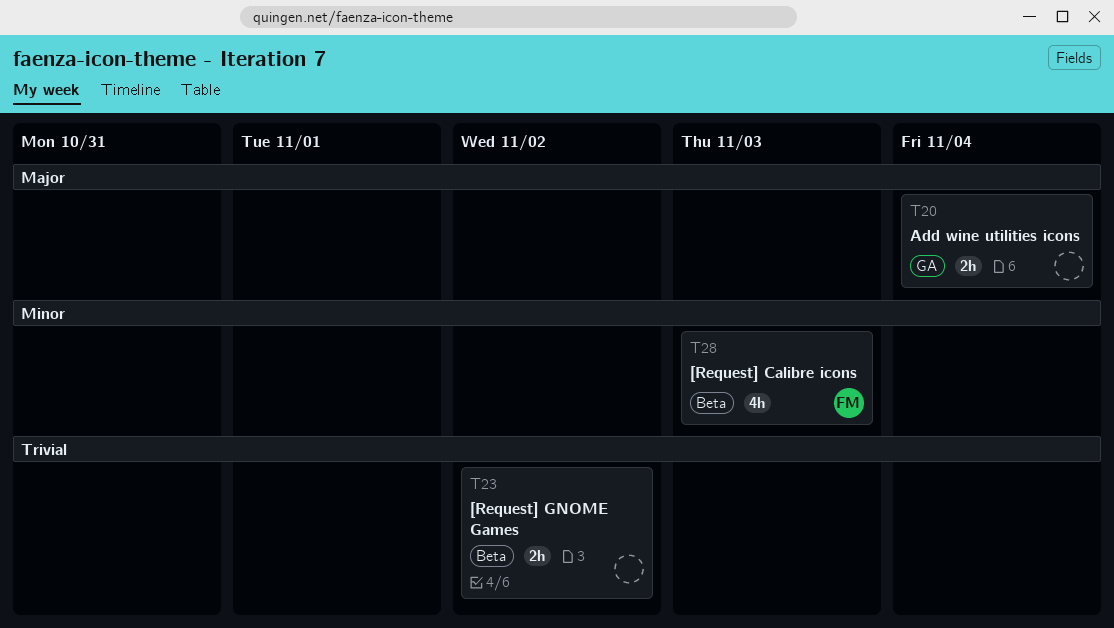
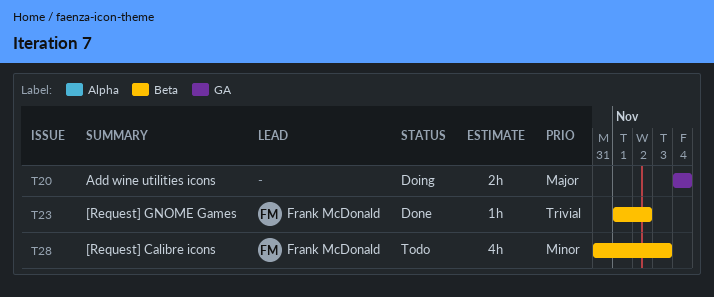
T23, owner: none -> Frank McDonald
T23, estimate: 2h -> 1h

